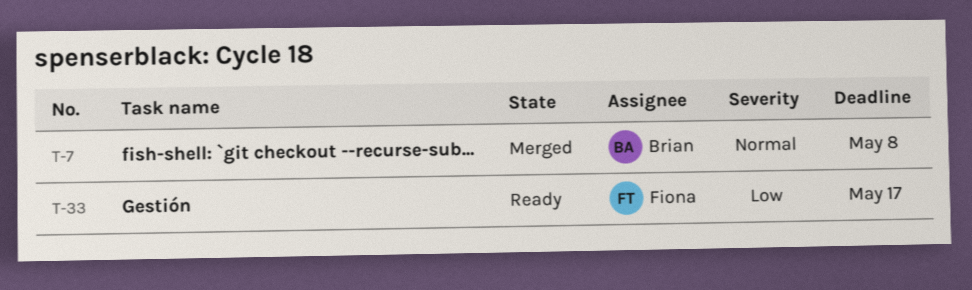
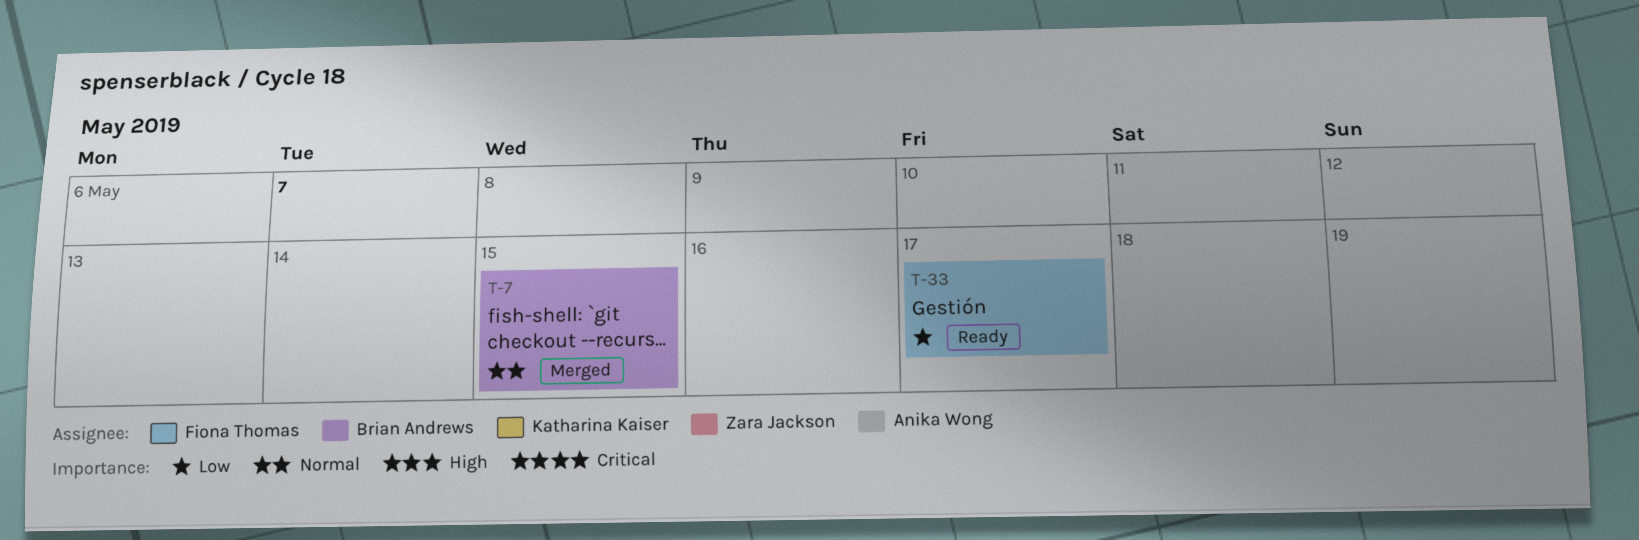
T-7, due: May 8 -> May 15

